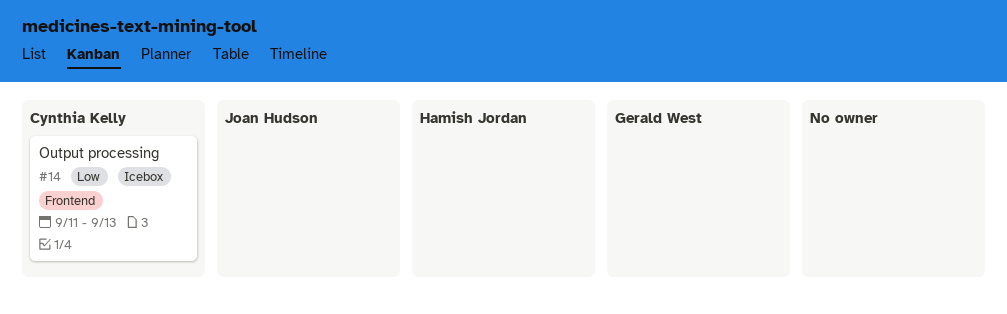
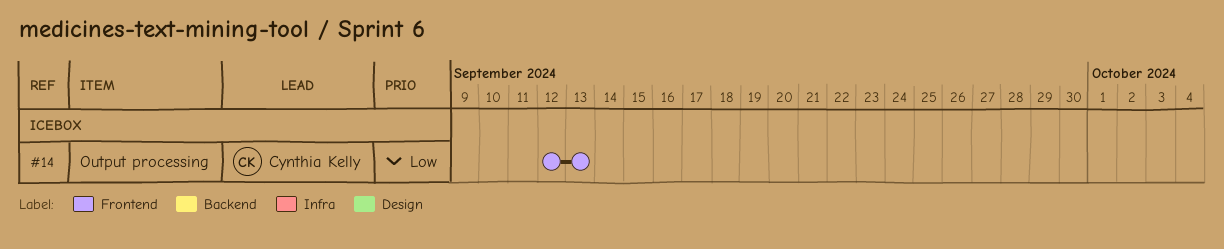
#14, start: Sep 11 -> Sep 12

